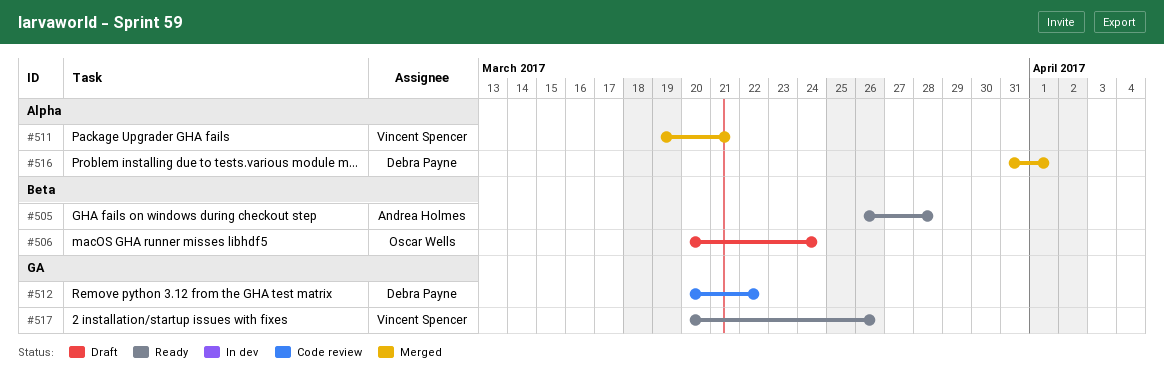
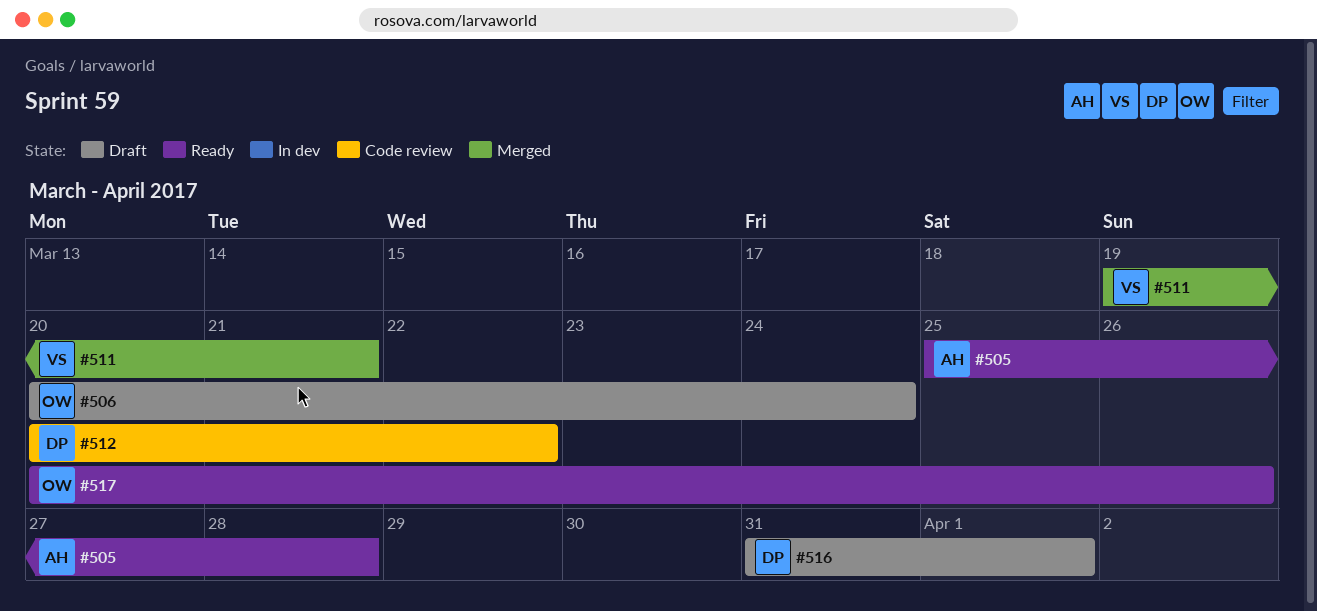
#505, start: Mar 26 -> Mar 25
#516, status: Merged -> Draft
#517, owner: Vincent Spencer -> Oscar Wells

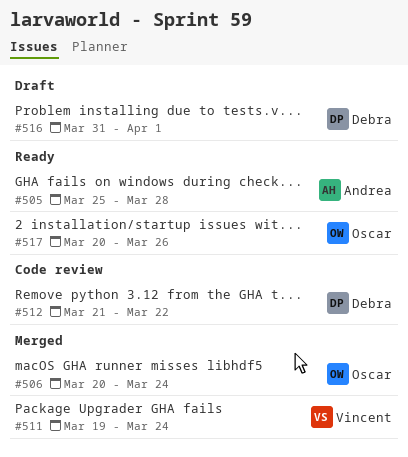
#506, status: Draft -> Merged
#511, due: Mar 21 -> Mar 24
#512, start: Mar 20 -> Mar 21

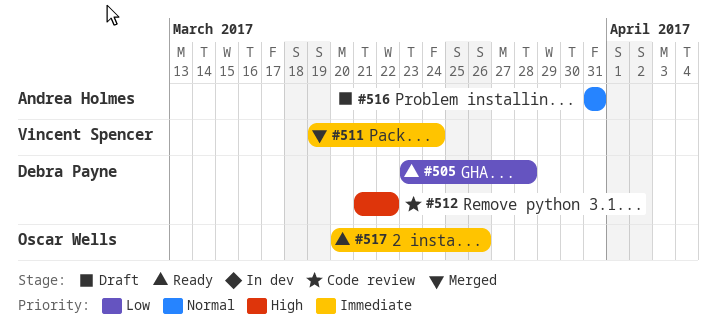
#505, owner: Andrea Holmes -> Debra Payne
#505, start: Mar 25 -> Mar 23
#506: present -> none
#516, owner: Debra Payne -> Andrea Holmes
#516, due: Apr 1 -> Mar 31

